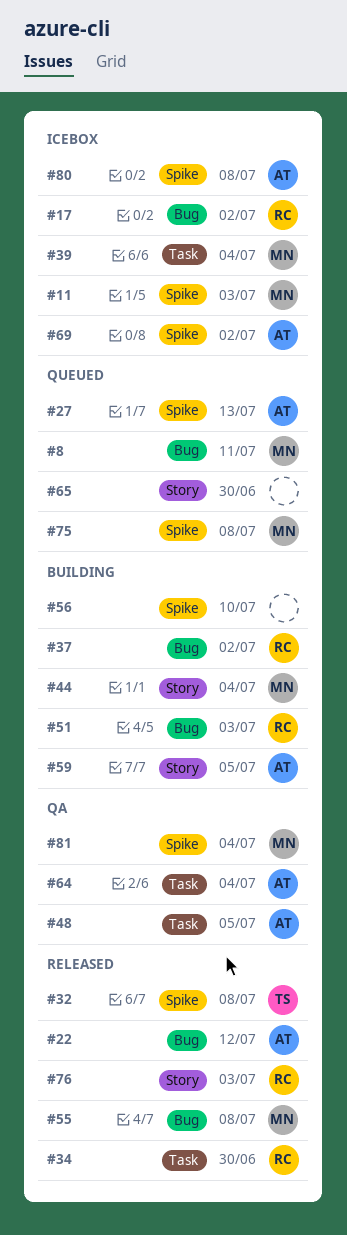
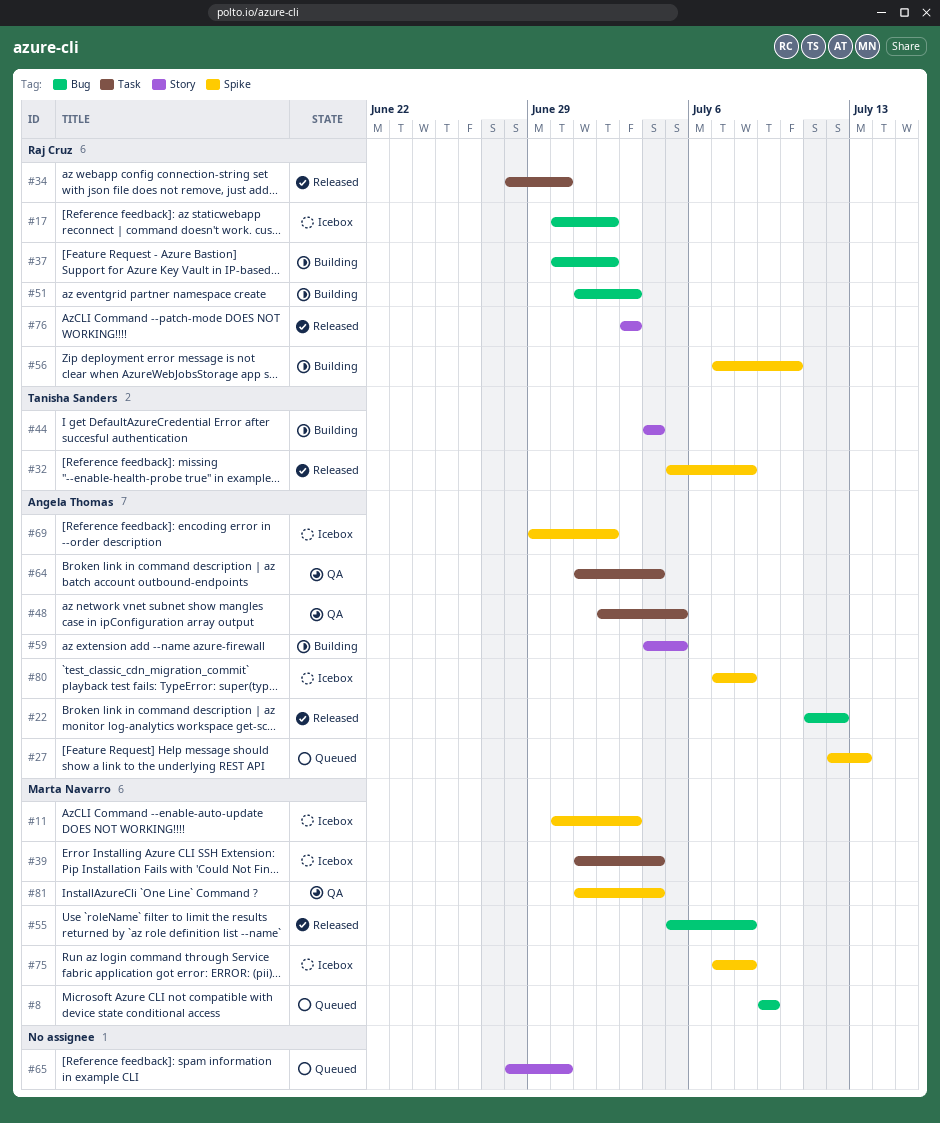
#8, due: Jul 11 -> Jul 9
#44, owner: Marta Navarro -> Tanisha Sanders
#56, owner: none -> Raj Cruz
#75, status: Queued -> Icebox

